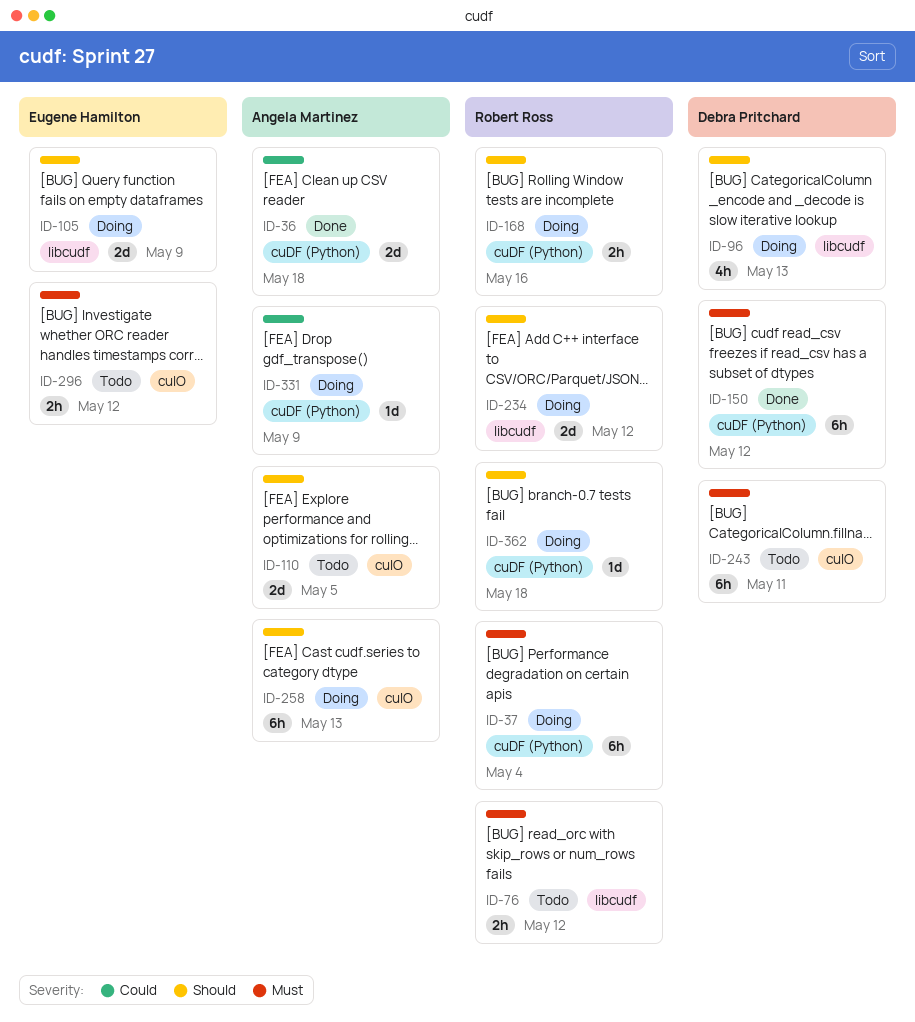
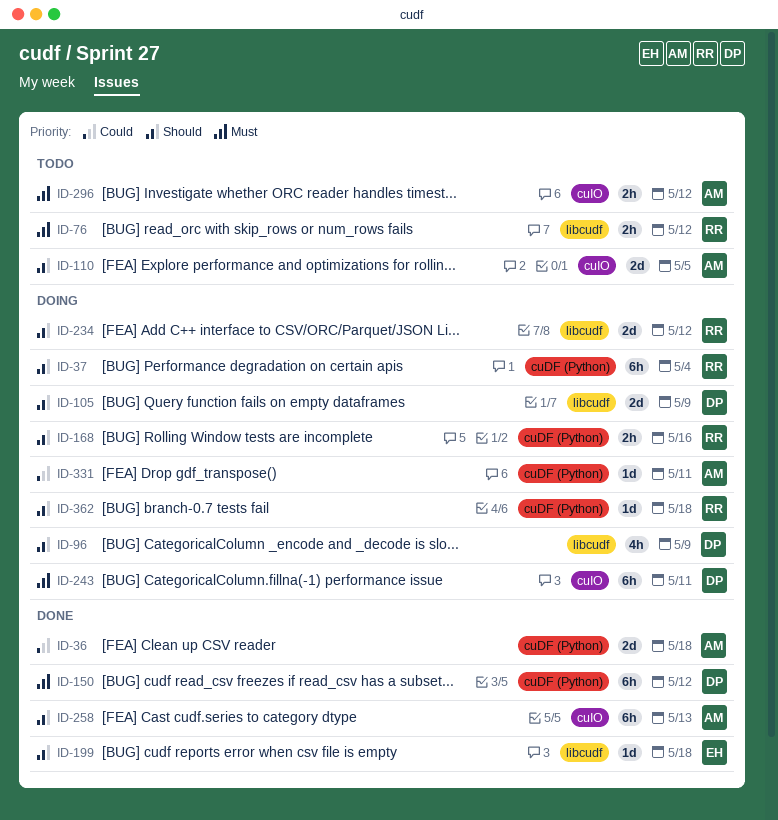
ID-37, priority: Must -> Should
ID-96, due: May 13 -> May 9
ID-105, owner: Eugene Hamilton -> Debra Pritchard
ID-199: none -> present
ID-243, status: Todo -> Doing
ID-258, status: Doing -> Done
ID-296, owner: Eugene Hamilton -> Angela Martinez
ID-331, due: May 9 -> May 11

